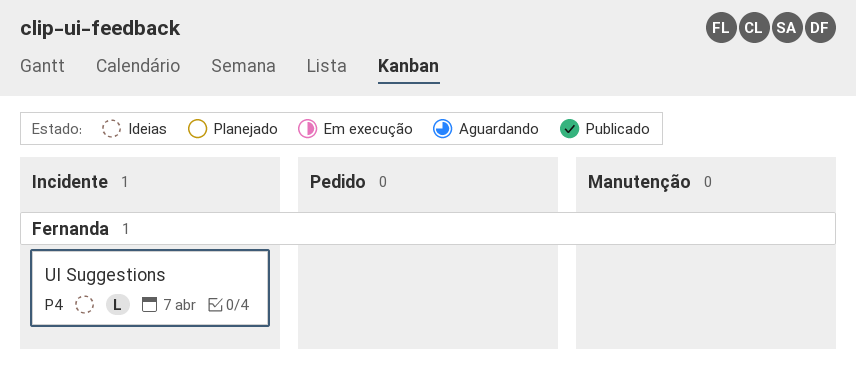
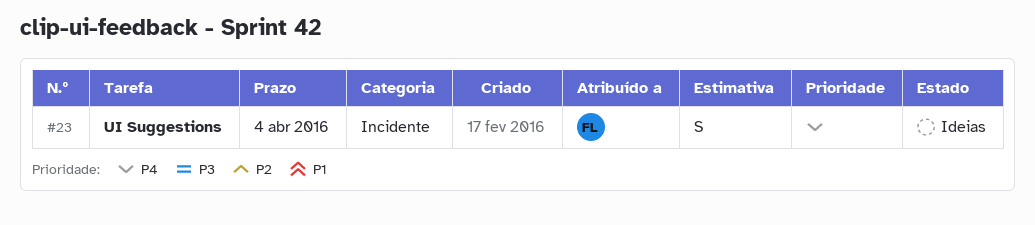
UI Suggestions, estimate: L -> S
UI Suggestions, due: Apr 7 -> Apr 4

